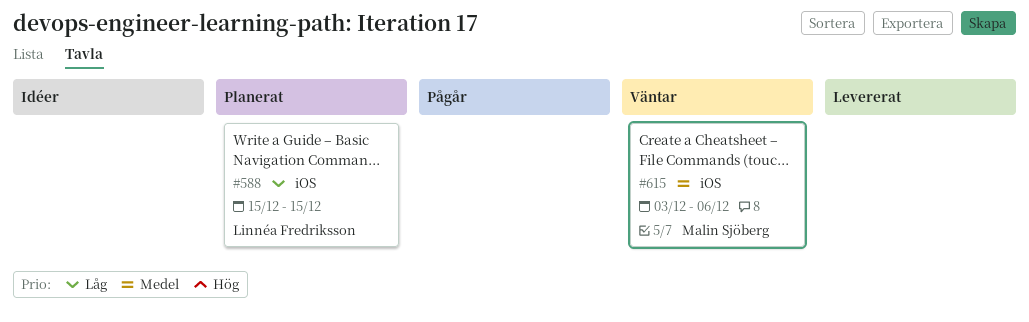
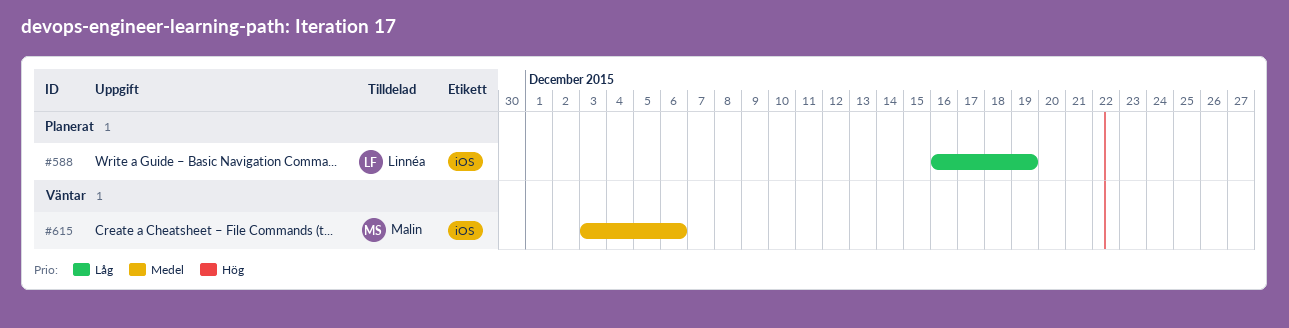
#588, start: Dec 15 -> Dec 16
#588, due: Dec 15 -> Dec 19

